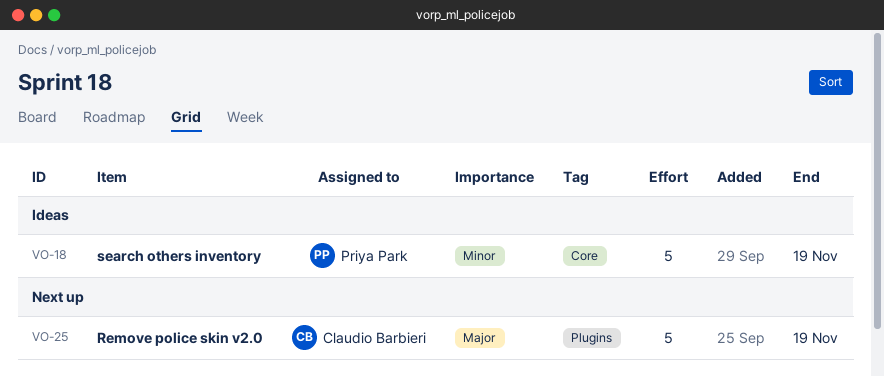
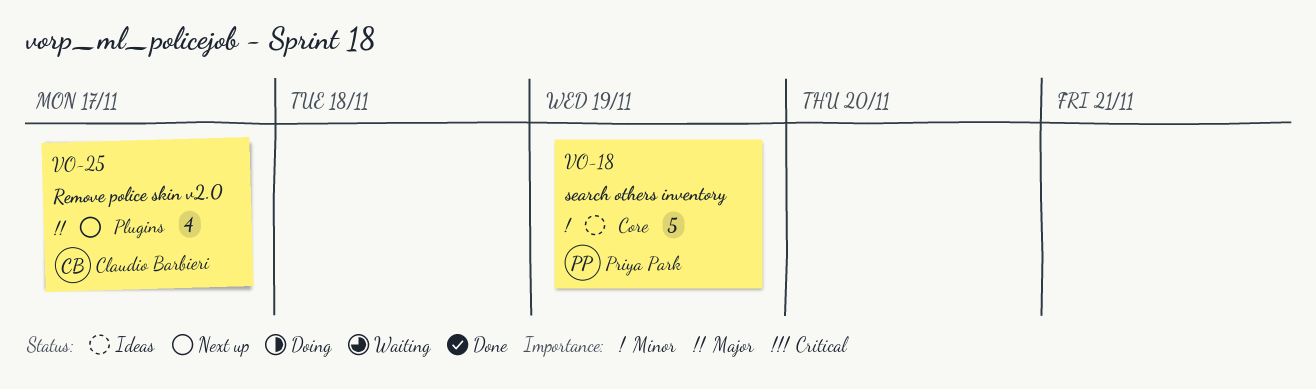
VO-25, estimate: 5 -> 4
VO-25, due: Nov 19 -> Nov 17

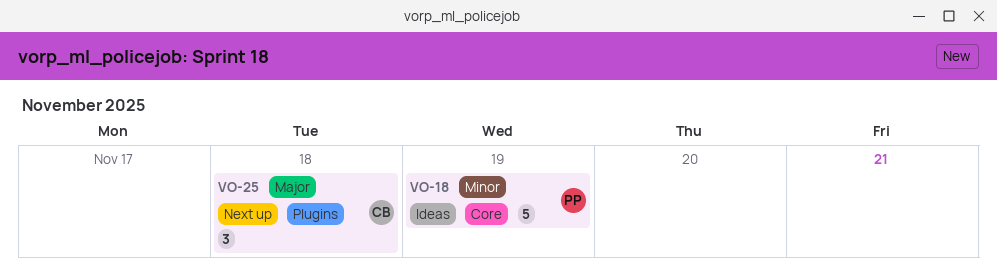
VO-25, estimate: 4 -> 3
VO-25, due: Nov 17 -> Nov 18

